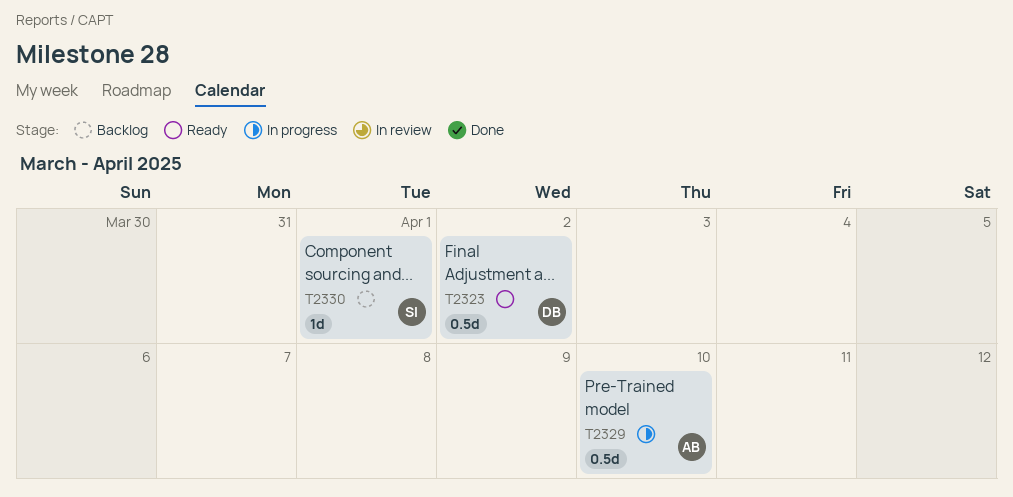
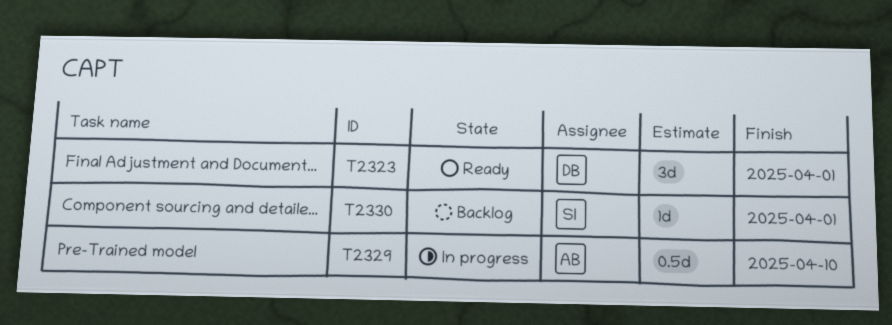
T2323, estimate: 0.5d -> 3d
T2323, due: Apr 2 -> Apr 1

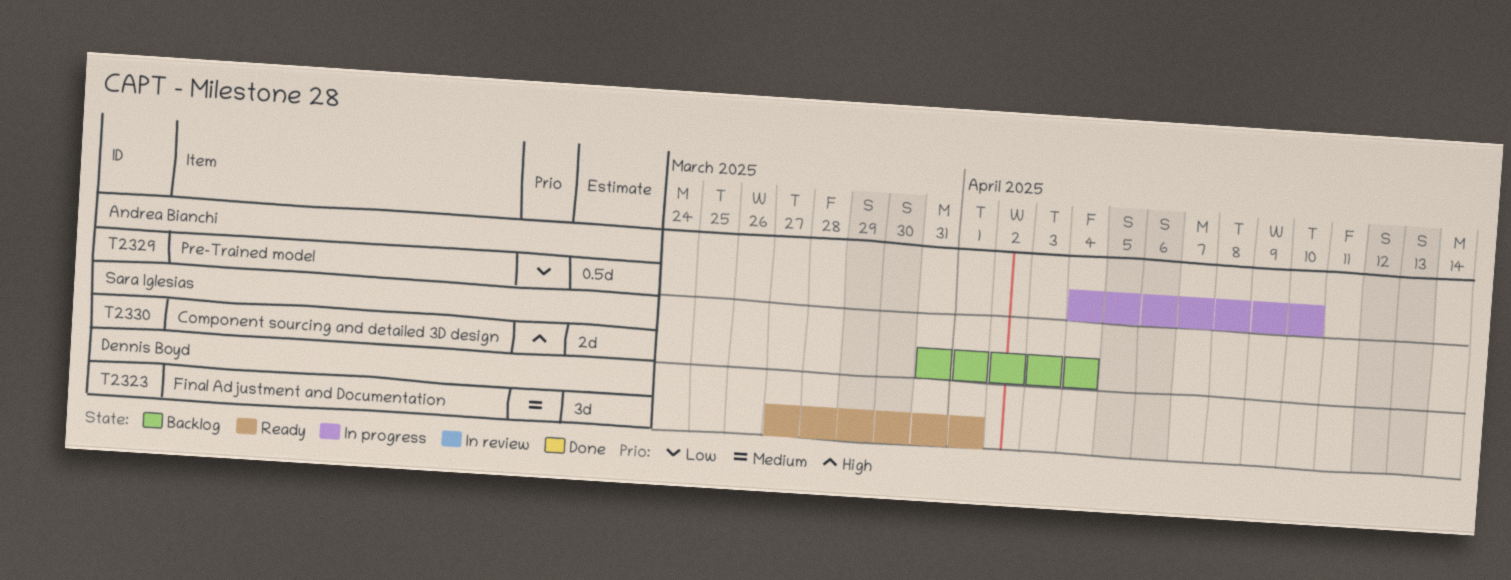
T2330, estimate: 1d -> 2d
T2330, due: Apr 1 -> Apr 4

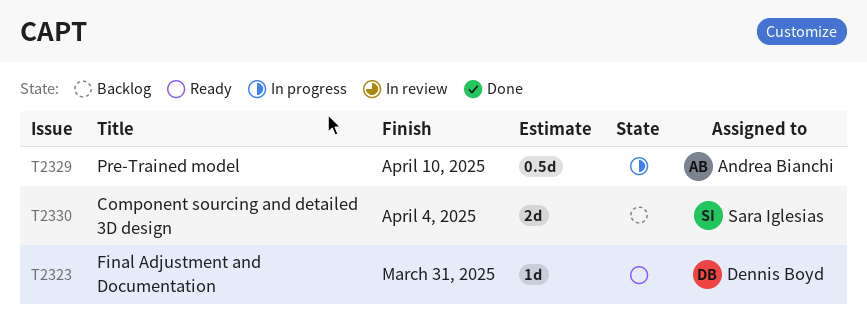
T2323, estimate: 3d -> 1d
T2323, due: Apr 1 -> Mar 31

